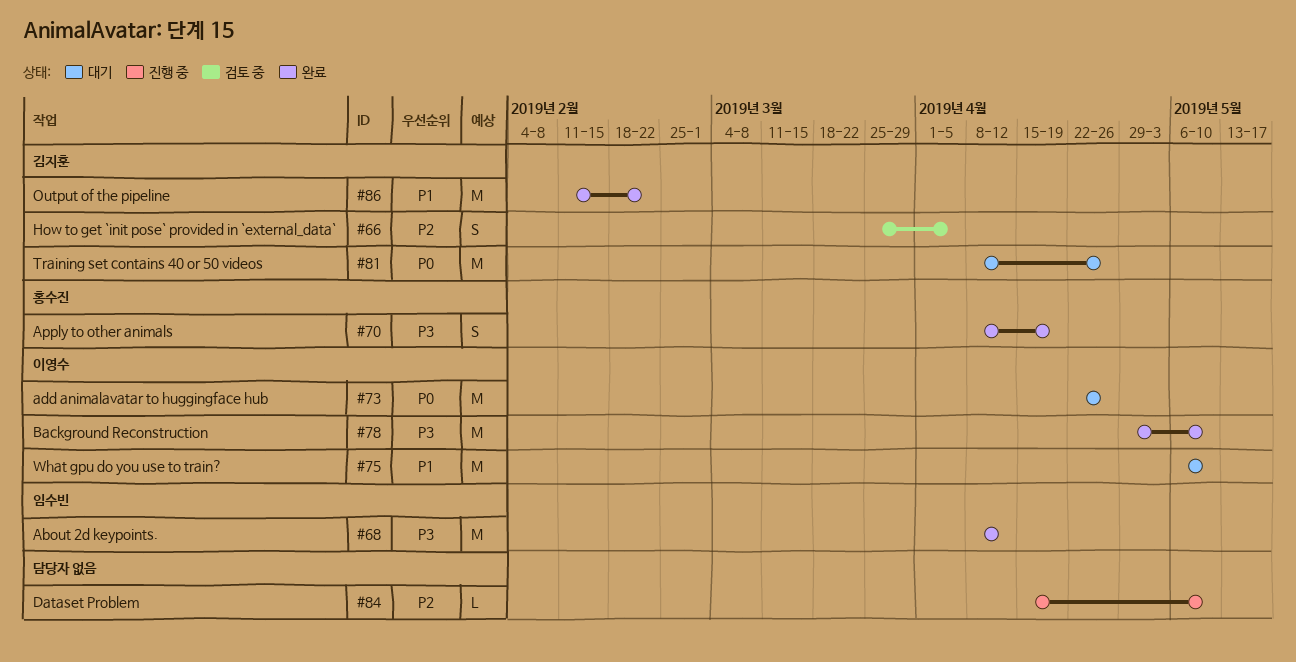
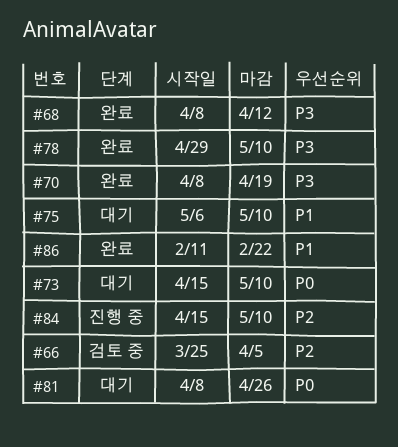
#73, start: Apr 22 -> Apr 15
#73, due: Apr 26 -> May 10

